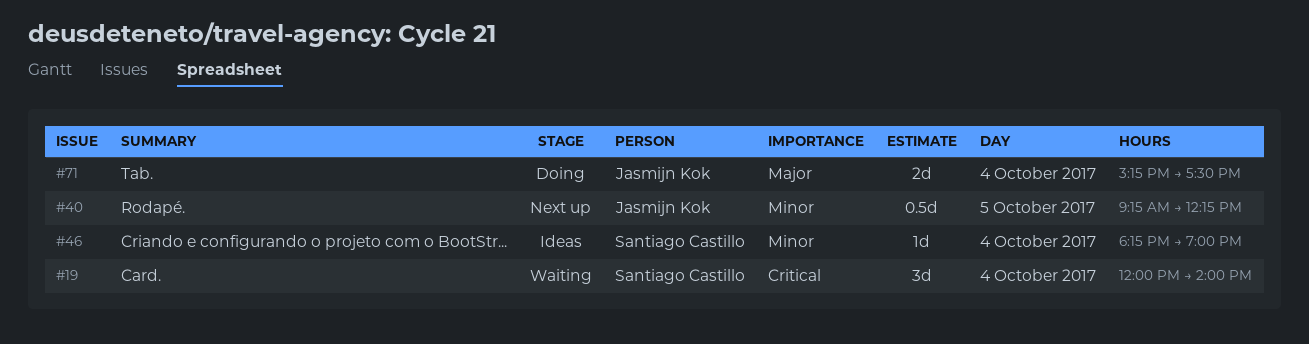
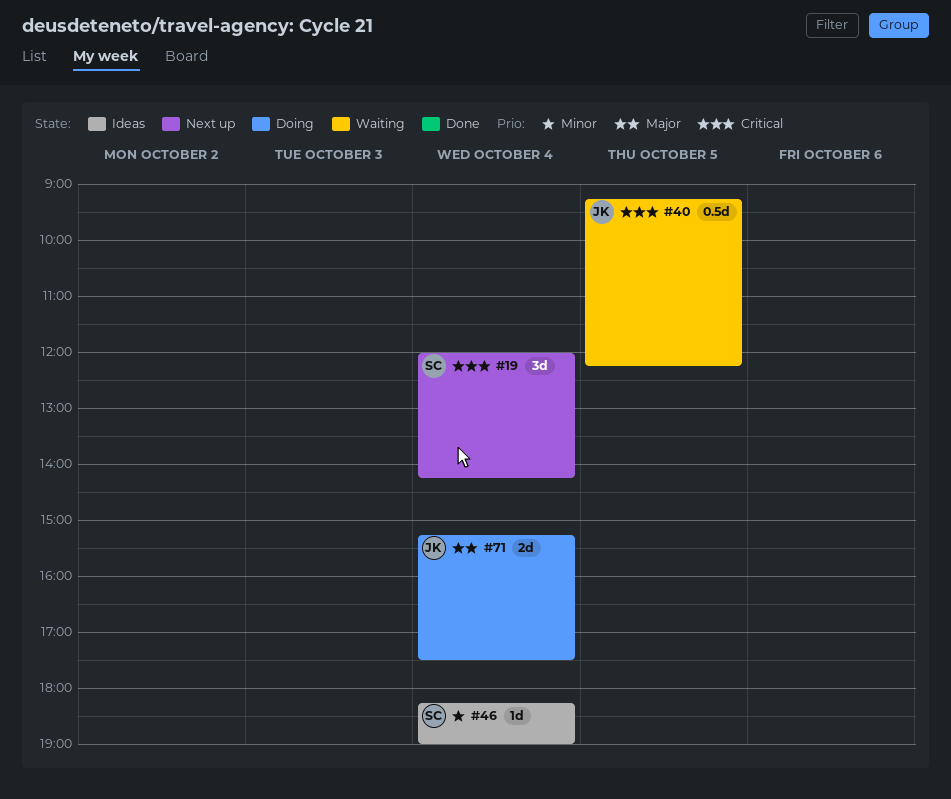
#19, status: Waiting -> Next up
#19, ends: 14:00 -> 14:15
#40, status: Next up -> Waiting
#40, priority: Minor -> Critical

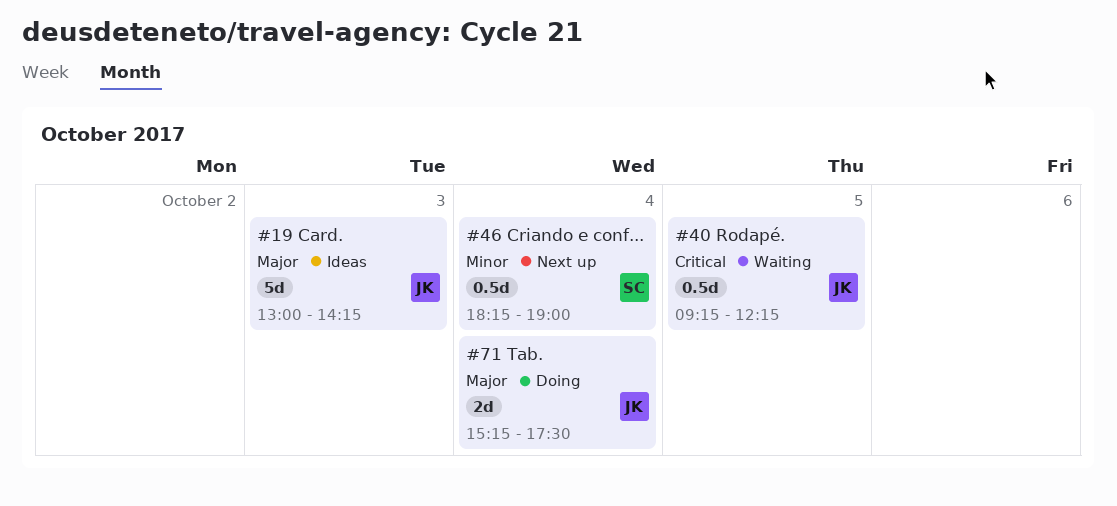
#19, status: Next up -> Ideas
#19, owner: SC -> JK
#19, priority: Critical -> Major
#19, estimate: 3d -> 5d
#19, day: Oct 4 -> Oct 3
#19, begins: 12:00 -> 13:00
#46, status: Ideas -> Next up
#46, estimate: 1d -> 0.5d

